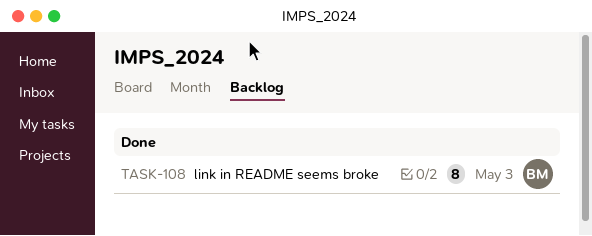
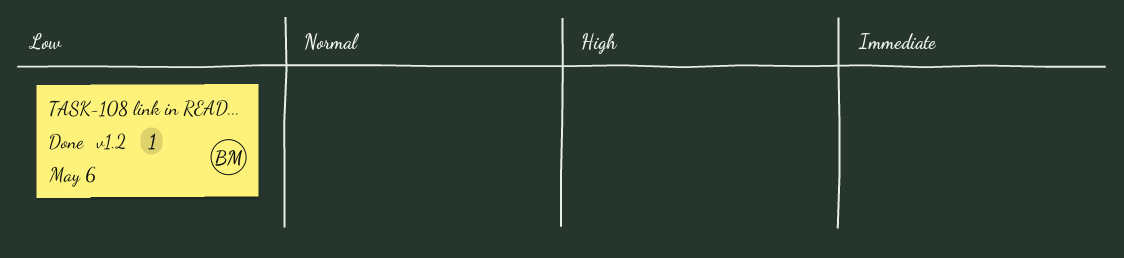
TASK-108, estimate: 8 -> 1
TASK-108, due: May 3 -> May 6

